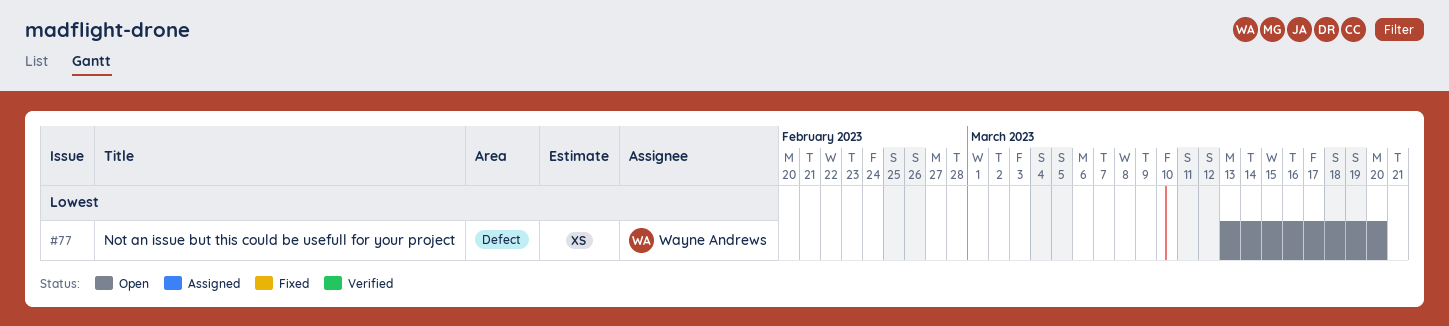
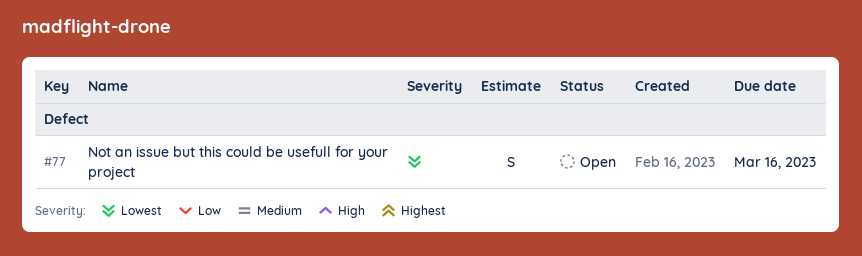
#77, estimate: XS -> S
#77, due: Mar 20 -> Mar 16

